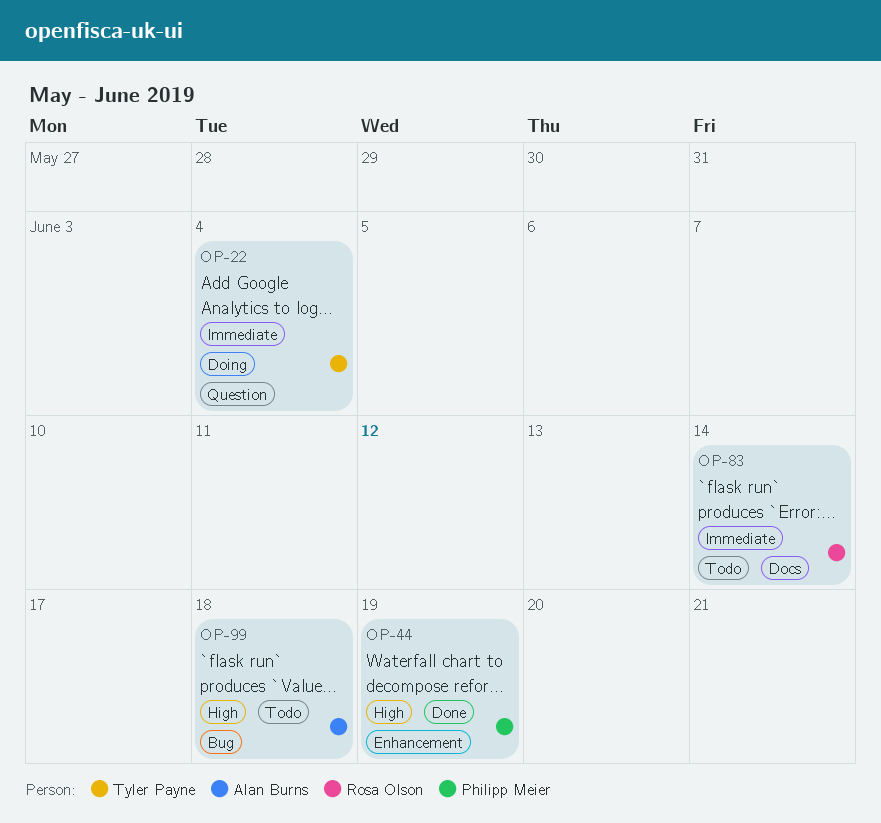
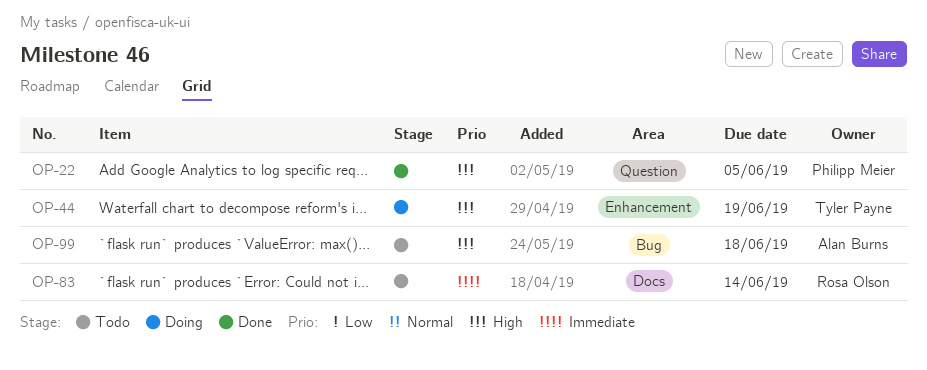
OP-22, status: Doing -> Done
OP-22, owner: Tyler Payne -> Philipp Meier
OP-22, priority: Immediate -> High
OP-22, due: Jun 4 -> Jun 5
OP-44, status: Done -> Doing
OP-44, owner: Philipp Meier -> Tyler Payne

